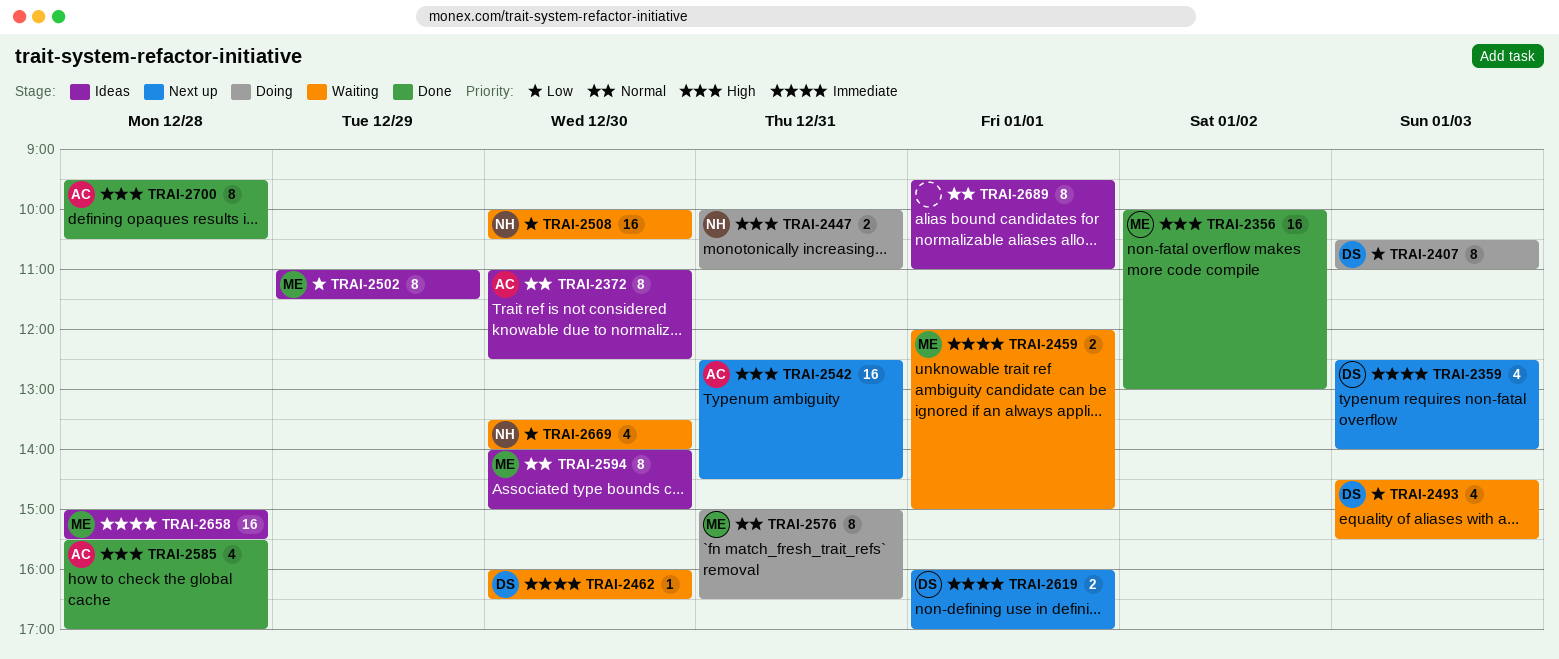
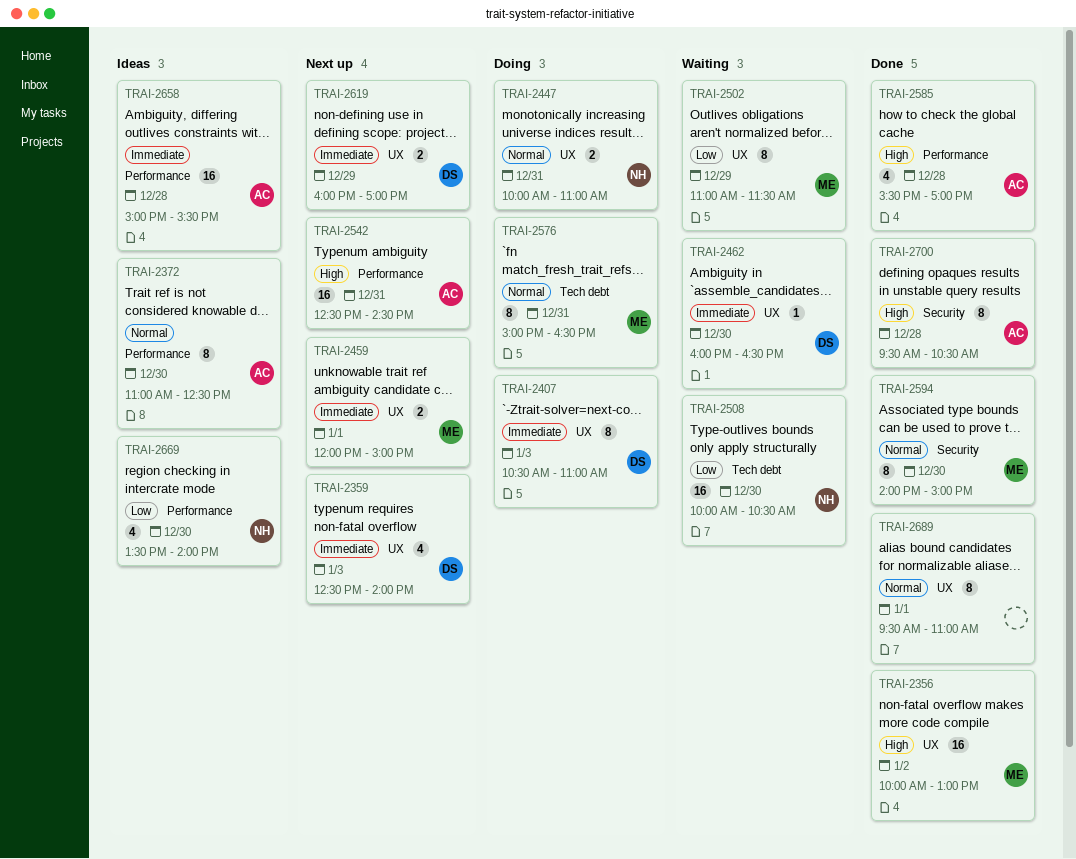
TRAI-2407, priority: Low -> Immediate
TRAI-2447, priority: High -> Normal
TRAI-2459, status: Waiting -> Next up
TRAI-2493: present -> none
TRAI-2502, status: Ideas -> Waiting
TRAI-2594, status: Ideas -> Done
TRAI-2619, day: Jan 1 -> Dec 29
TRAI-2658, owner: ME -> AC
TRAI-2669, status: Waiting -> Ideas
TRAI-2689, status: Ideas -> Done

